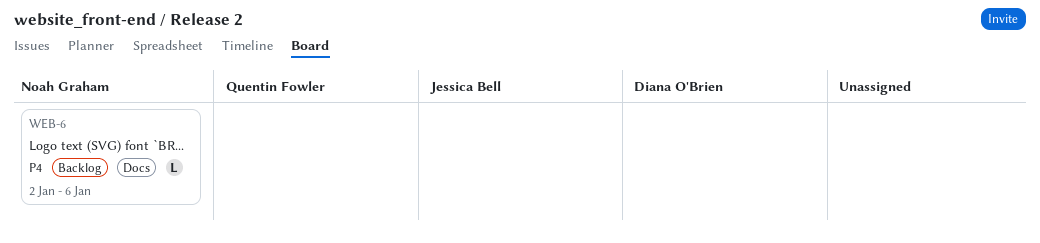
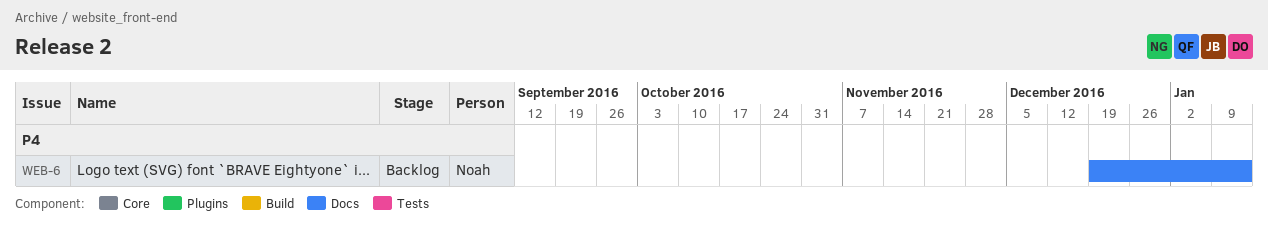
WEB-6, start: Jan 2 -> Dec 19
WEB-6, due: Jan 6 -> Jan 13

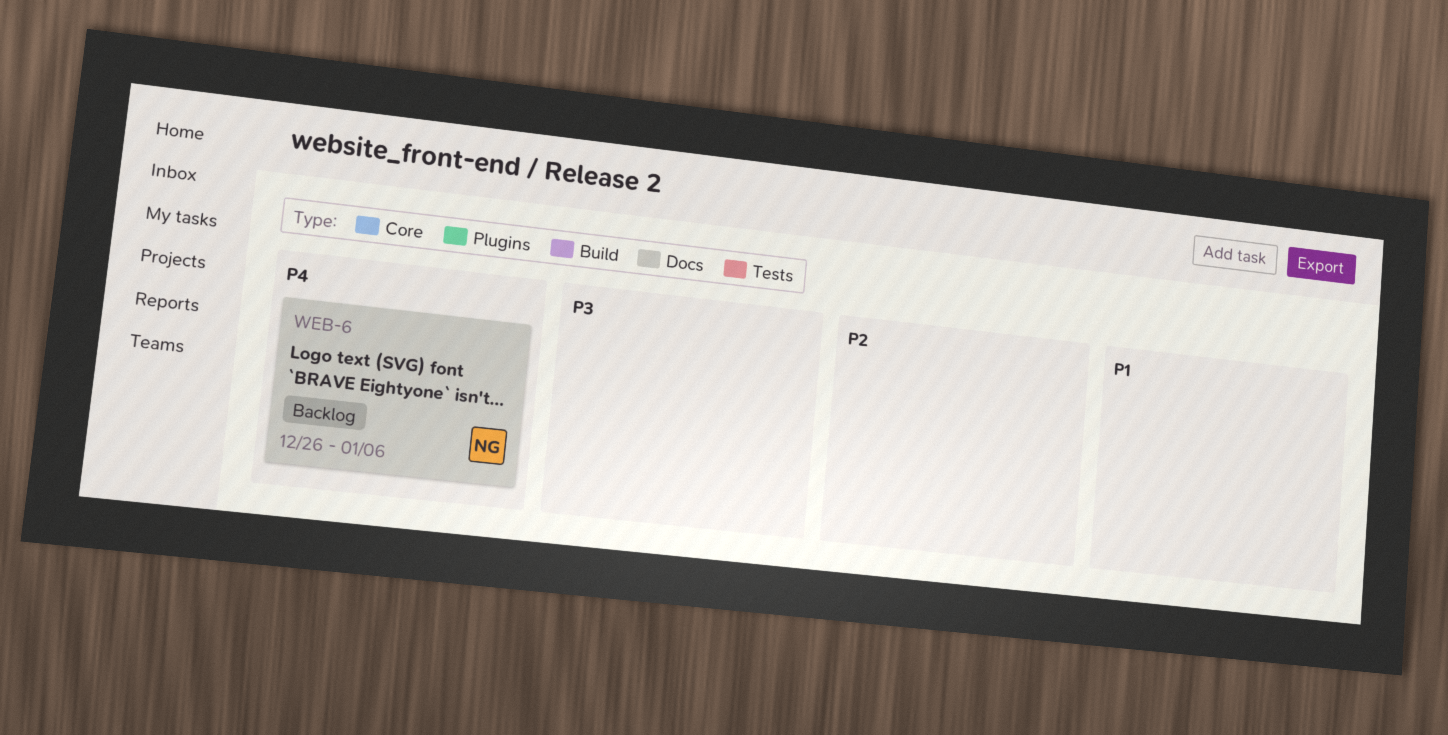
WEB-6, start: Dec 19 -> Dec 26
WEB-6, due: Jan 13 -> Jan 6

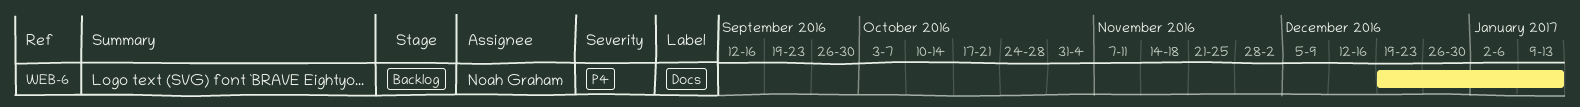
WEB-6, start: Dec 26 -> Dec 19
WEB-6, due: Jan 6 -> Jan 13

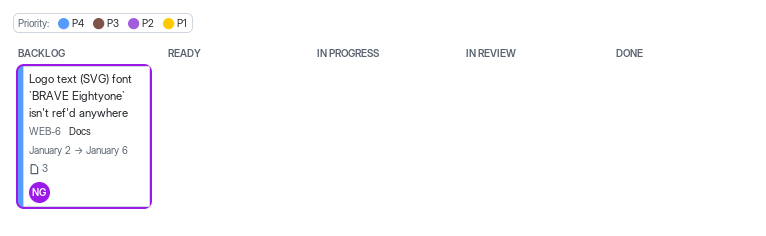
WEB-6, start: Dec 19 -> Jan 2
WEB-6, due: Jan 13 -> Jan 6

